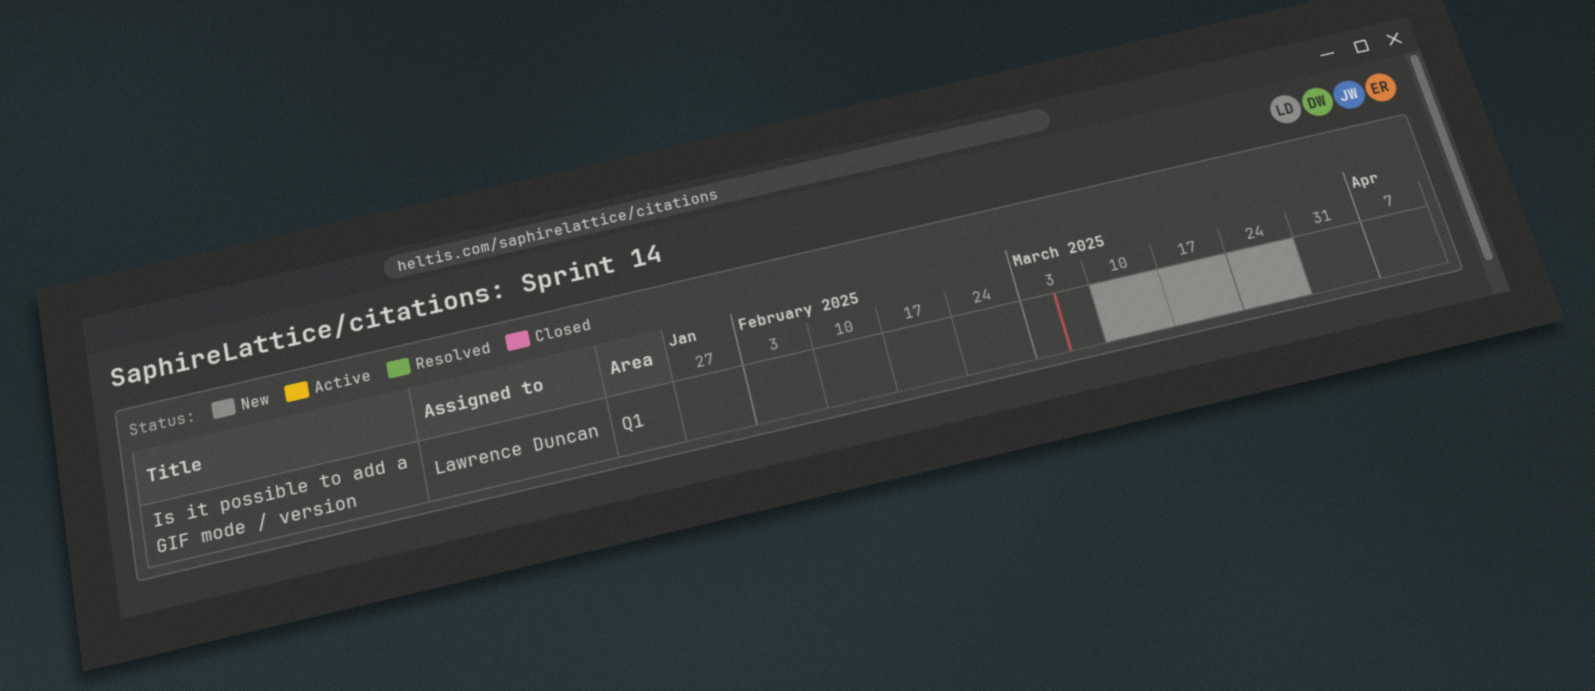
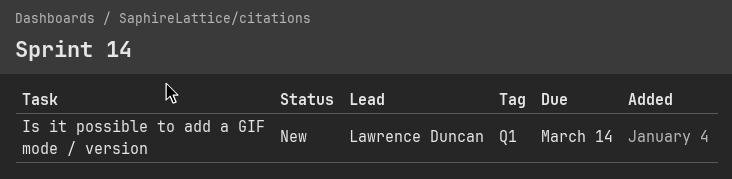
Is it possible to add a GIF mode / version, due: Mar 28 -> Mar 14

